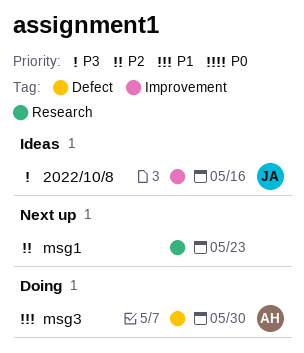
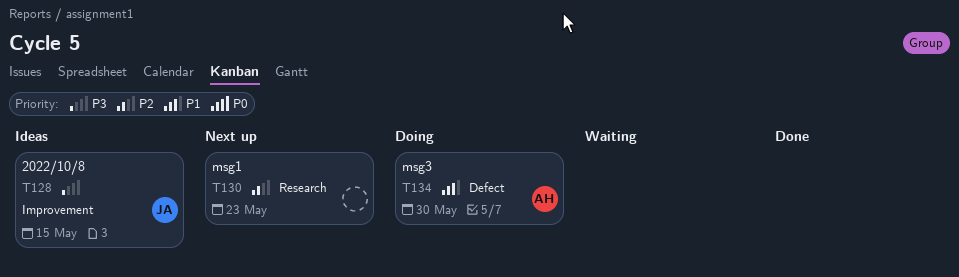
2022/10/8, due: May 16 -> May 15

